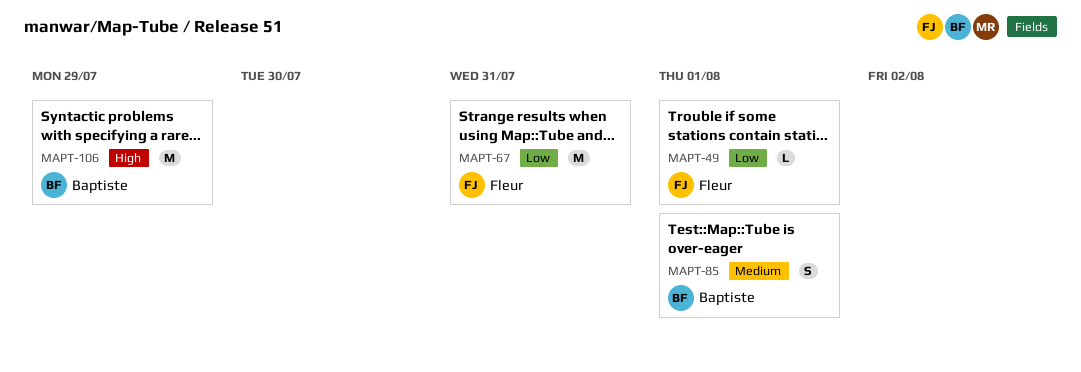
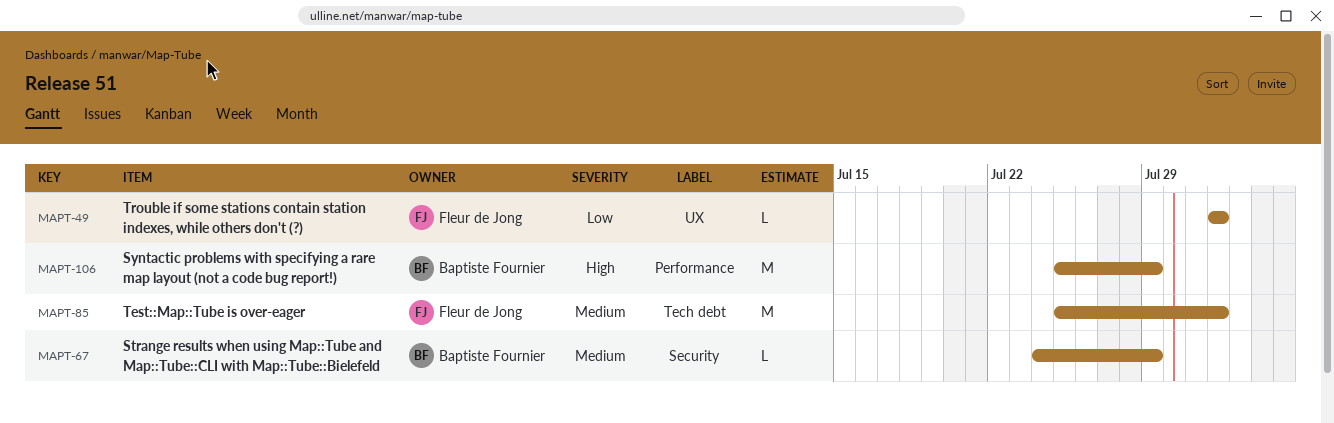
MAPT-67, owner: Fleur de Jong -> Baptiste Fournier
MAPT-67, priority: Low -> Medium
MAPT-67, estimate: M -> L
MAPT-67, due: Jul 31 -> Jul 29
MAPT-85, owner: Baptiste Fournier -> Fleur de Jong
MAPT-85, estimate: S -> M

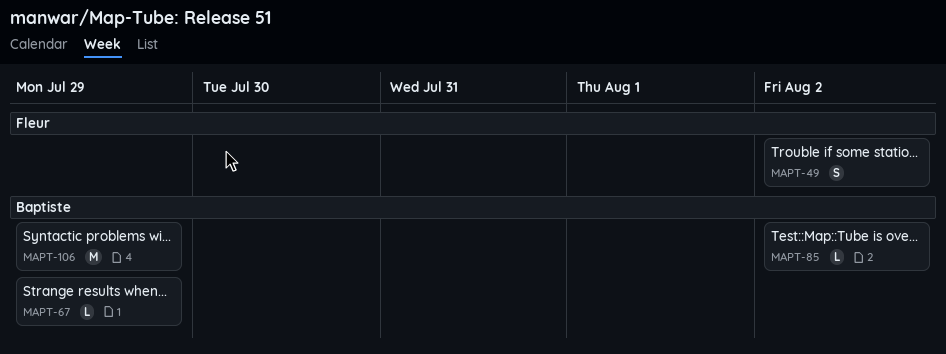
MAPT-49, estimate: L -> S
MAPT-49, due: Aug 1 -> Aug 2
MAPT-85, owner: Fleur de Jong -> Baptiste Fournier
MAPT-85, estimate: M -> L
MAPT-85, due: Aug 1 -> Aug 2

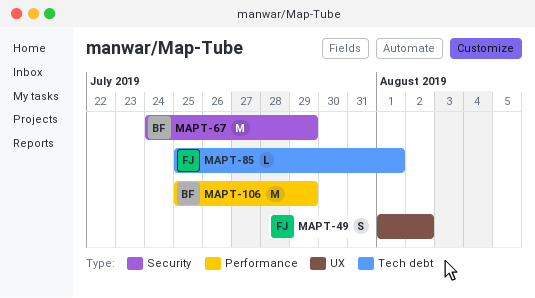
MAPT-67, estimate: L -> M
MAPT-85, owner: Baptiste -> Fleur
MAPT-85, due: Aug 2 -> Aug 1

